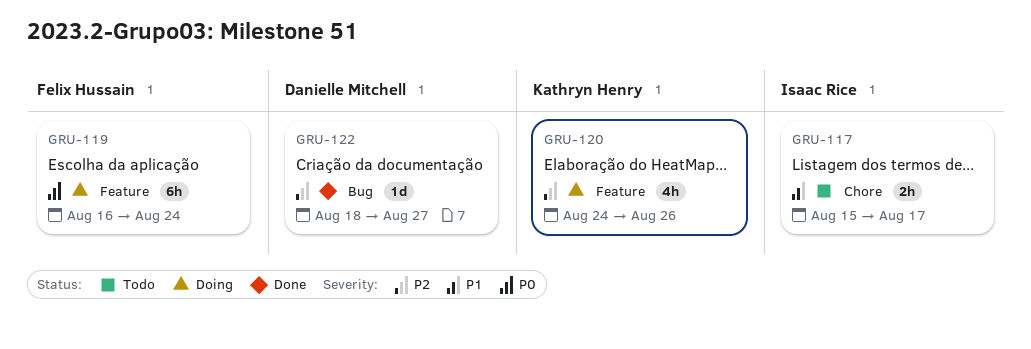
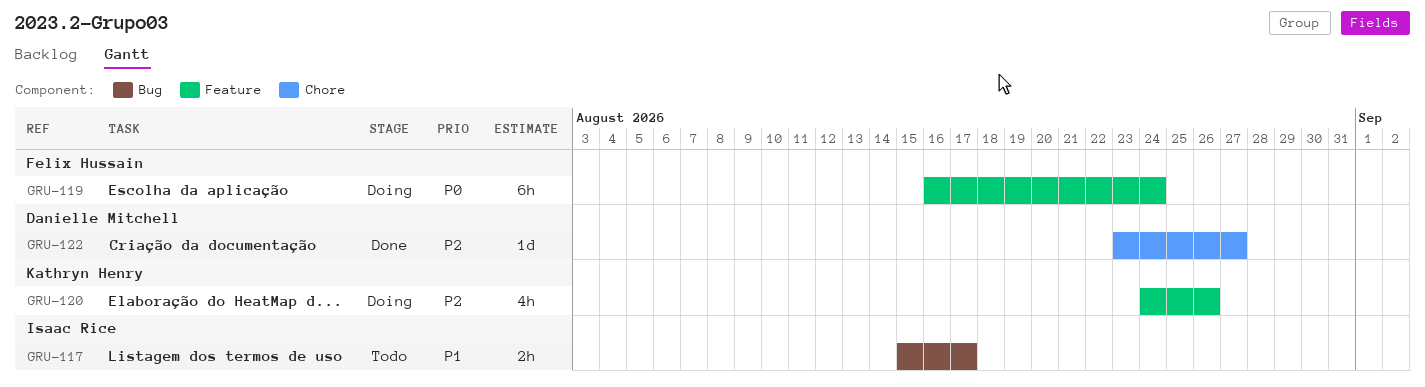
GRU-117, label: Chore -> Bug
GRU-122, label: Bug -> Chore
GRU-122, start: Aug 18 -> Aug 23

